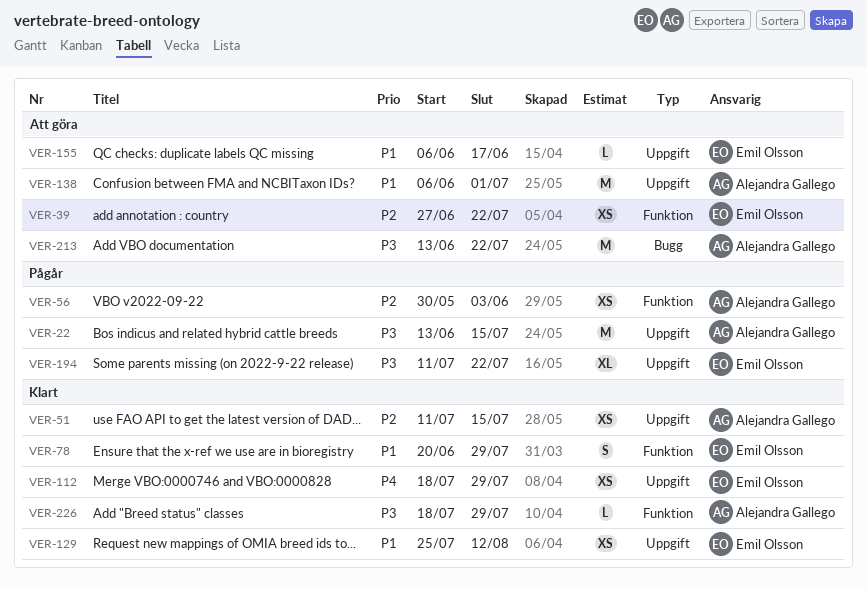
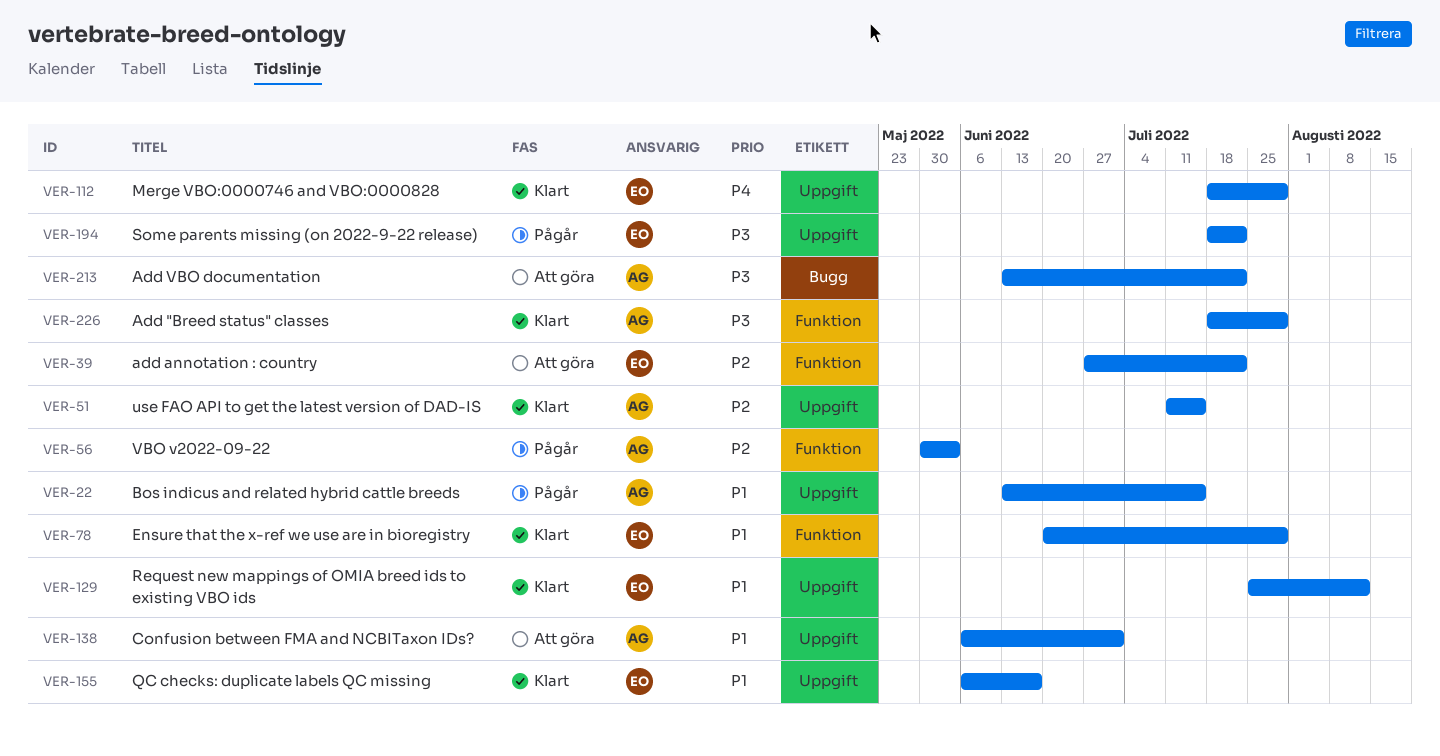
VER-22, priority: P3 -> P1
VER-155, status: Att göra -> Klart
VER-194, start: Jul 11 -> Jul 18

